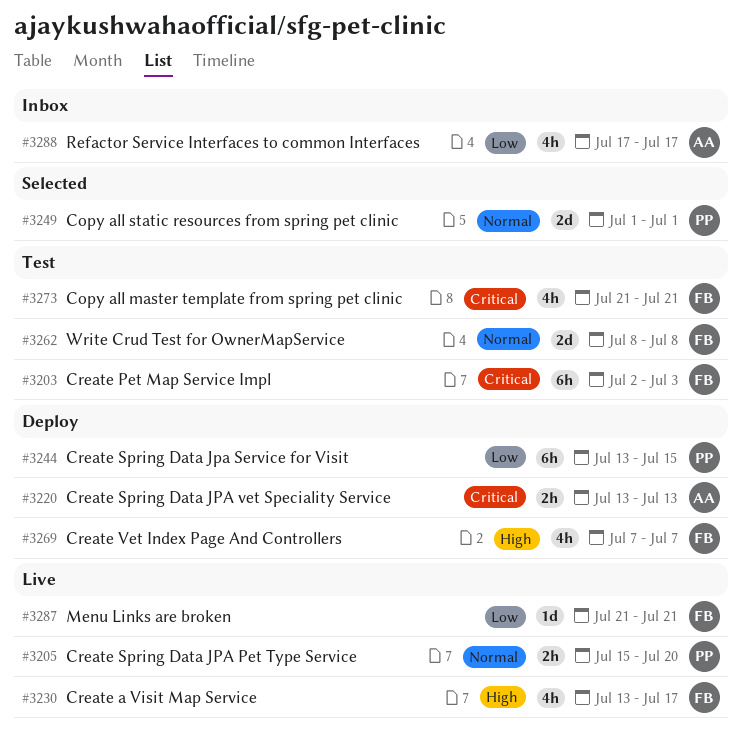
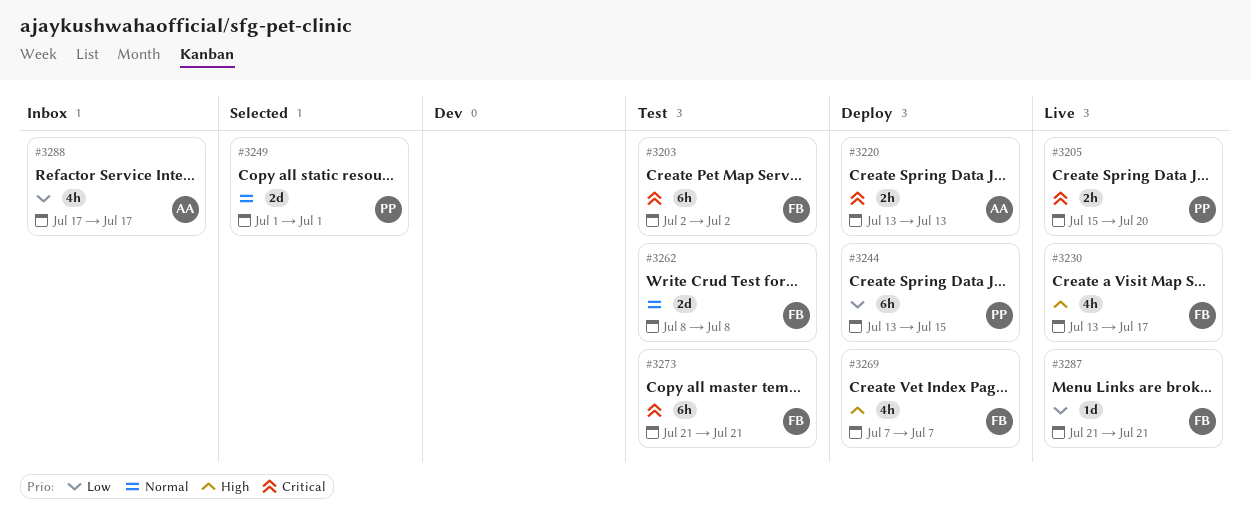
#3203, due: Jul 3 -> Jul 2
#3205, priority: Normal -> Critical
#3273, estimate: 4h -> 6h

